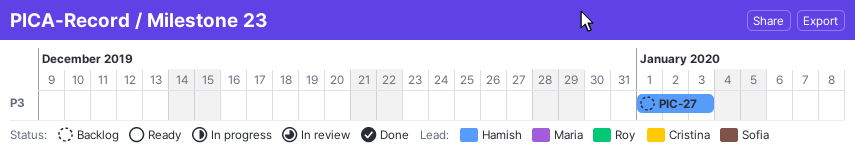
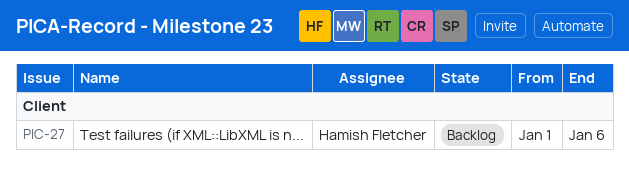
PIC-27, due: Jan 3 -> Jan 6

